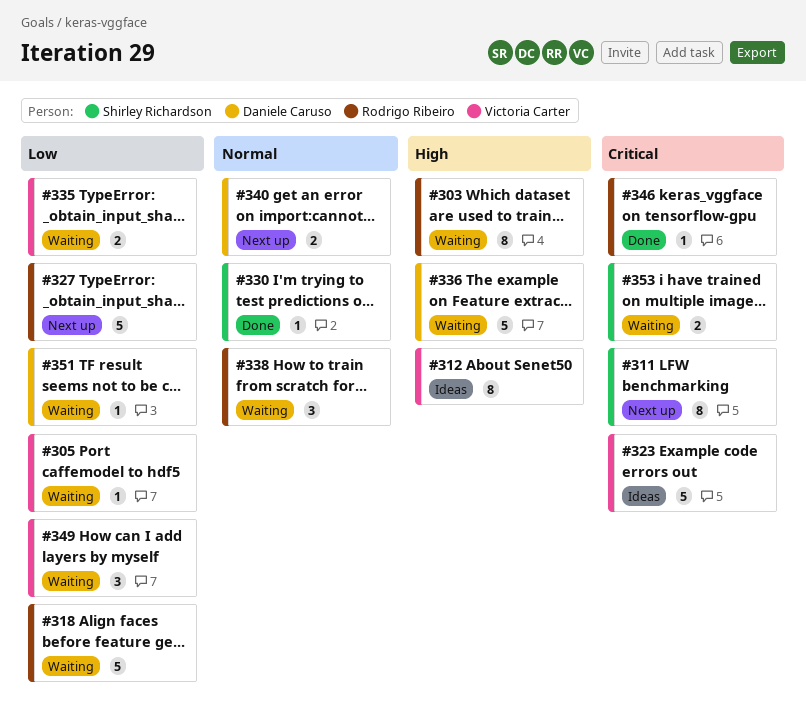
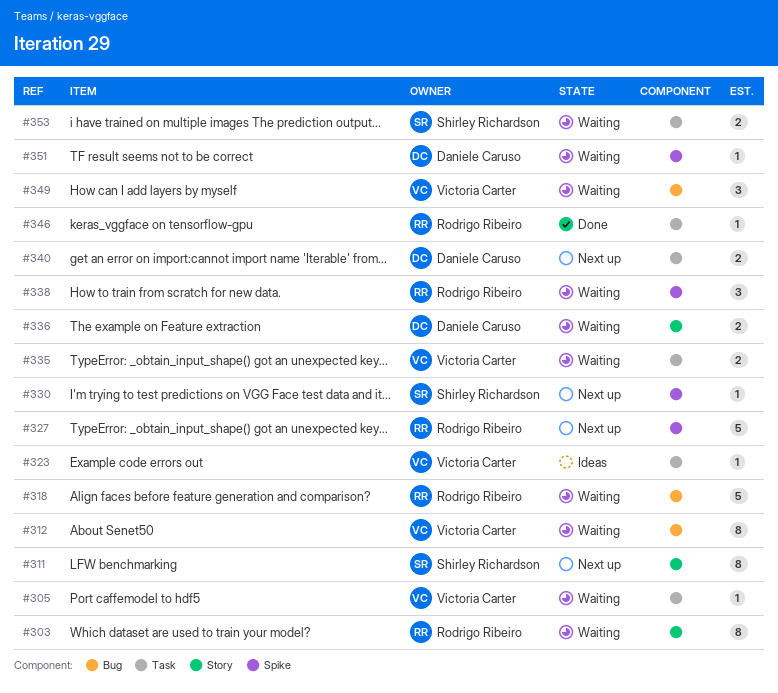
#312, status: Ideas -> Waiting
#323, estimate: 5 -> 1
#330, status: Done -> Next up
#336, estimate: 5 -> 2

